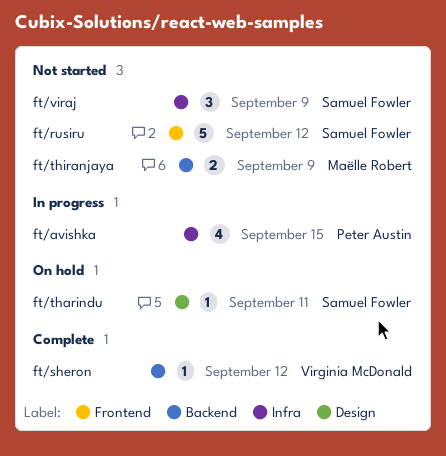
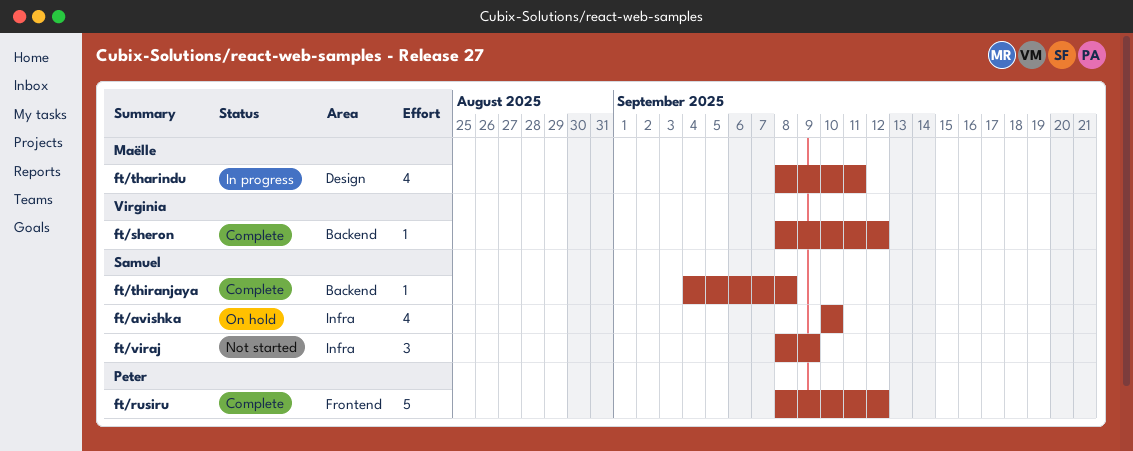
ft/avishka, status: In progress -> On hold
ft/avishka, owner: Peter Austin -> Samuel Fowler
ft/avishka, due: Sep 15 -> Sep 10
ft/rusiru, status: Not started -> Complete
ft/rusiru, owner: Samuel Fowler -> Peter Austin
ft/tharindu, status: On hold -> In progress
ft/tharindu, owner: Samuel Fowler -> Maëlle Robert
ft/tharindu, estimate: 1 -> 4
ft/thiranjaya, status: Not started -> Complete
ft/thiranjaya, owner: Maëlle Robert -> Samuel Fowler
ft/thiranjaya, estimate: 2 -> 1
ft/thiranjaya, due: Sep 9 -> Sep 8

